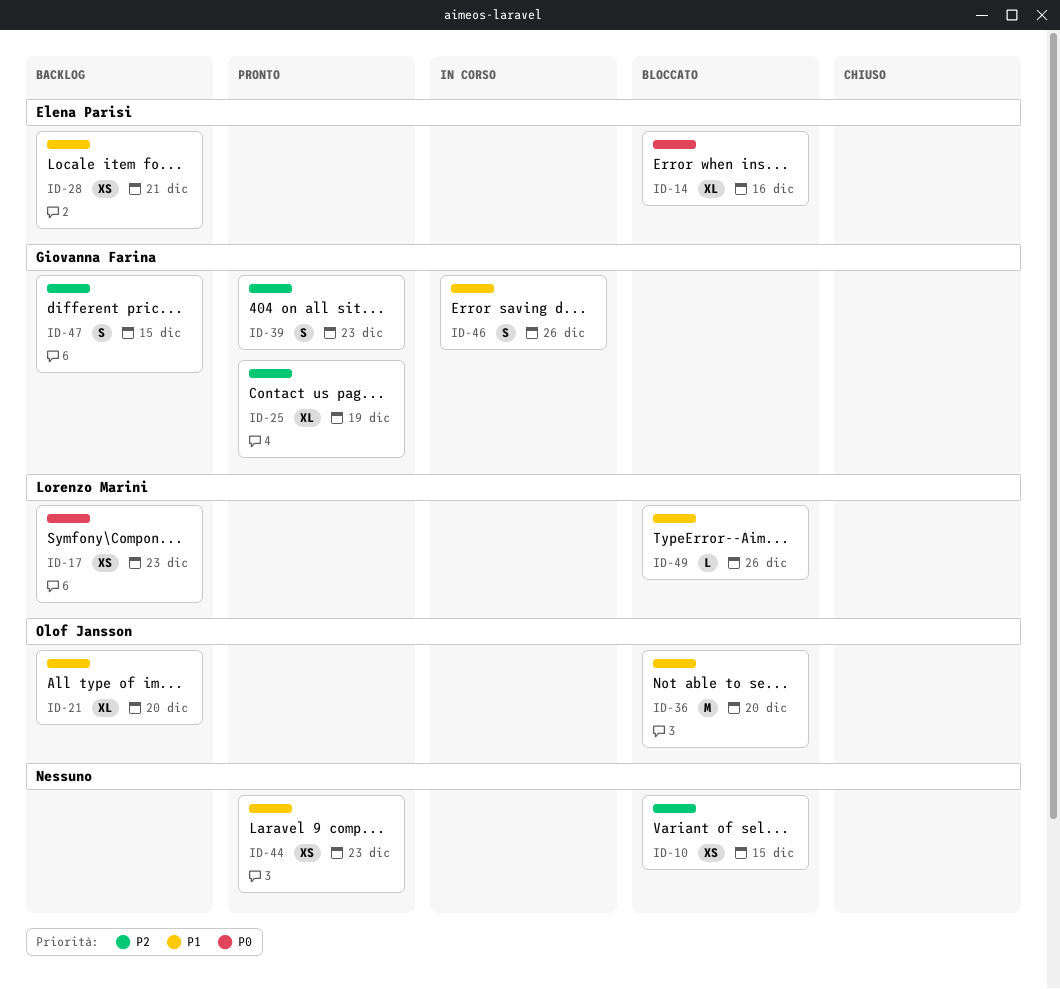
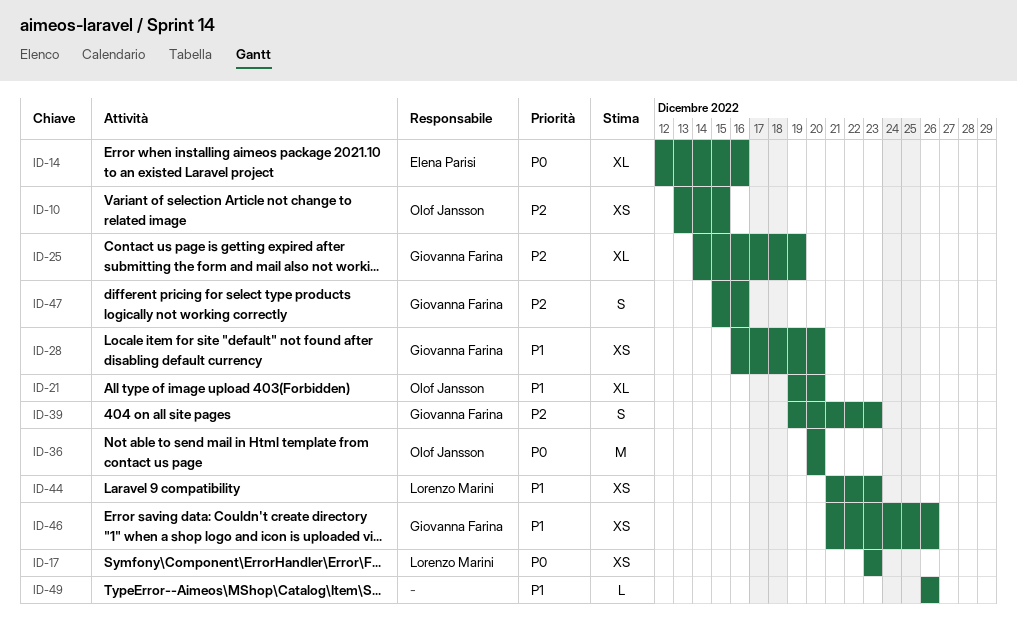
ID-10, owner: none -> Olof Jansson
ID-28, owner: Elena Parisi -> Giovanna Farina
ID-28, due: Dec 21 -> Dec 20
ID-36, priority: P1 -> P0
ID-44, owner: none -> Lorenzo Marini
ID-46, estimate: S -> XS
ID-47, due: Dec 15 -> Dec 16
ID-49, owner: Lorenzo Marini -> none

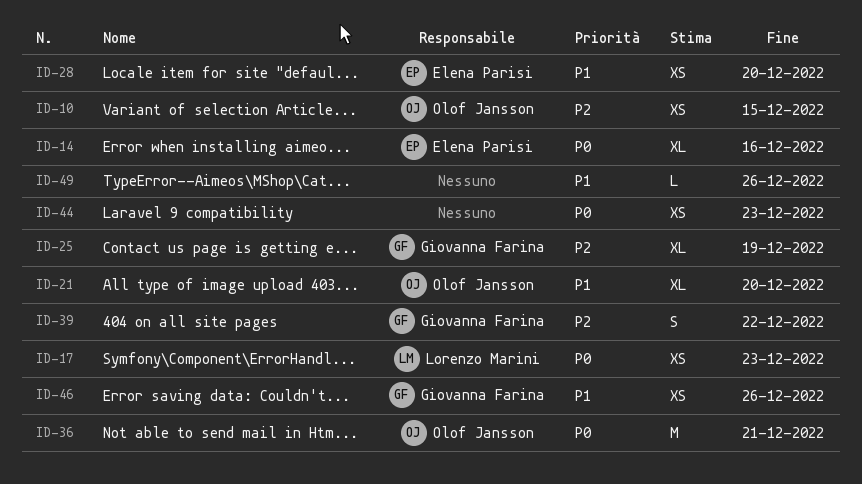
ID-28, owner: Giovanna Farina -> Elena Parisi
ID-36, due: Dec 20 -> Dec 21
ID-39, due: Dec 23 -> Dec 22
ID-44, owner: Lorenzo Marini -> none
ID-44, priority: P1 -> P0
ID-47: present -> none

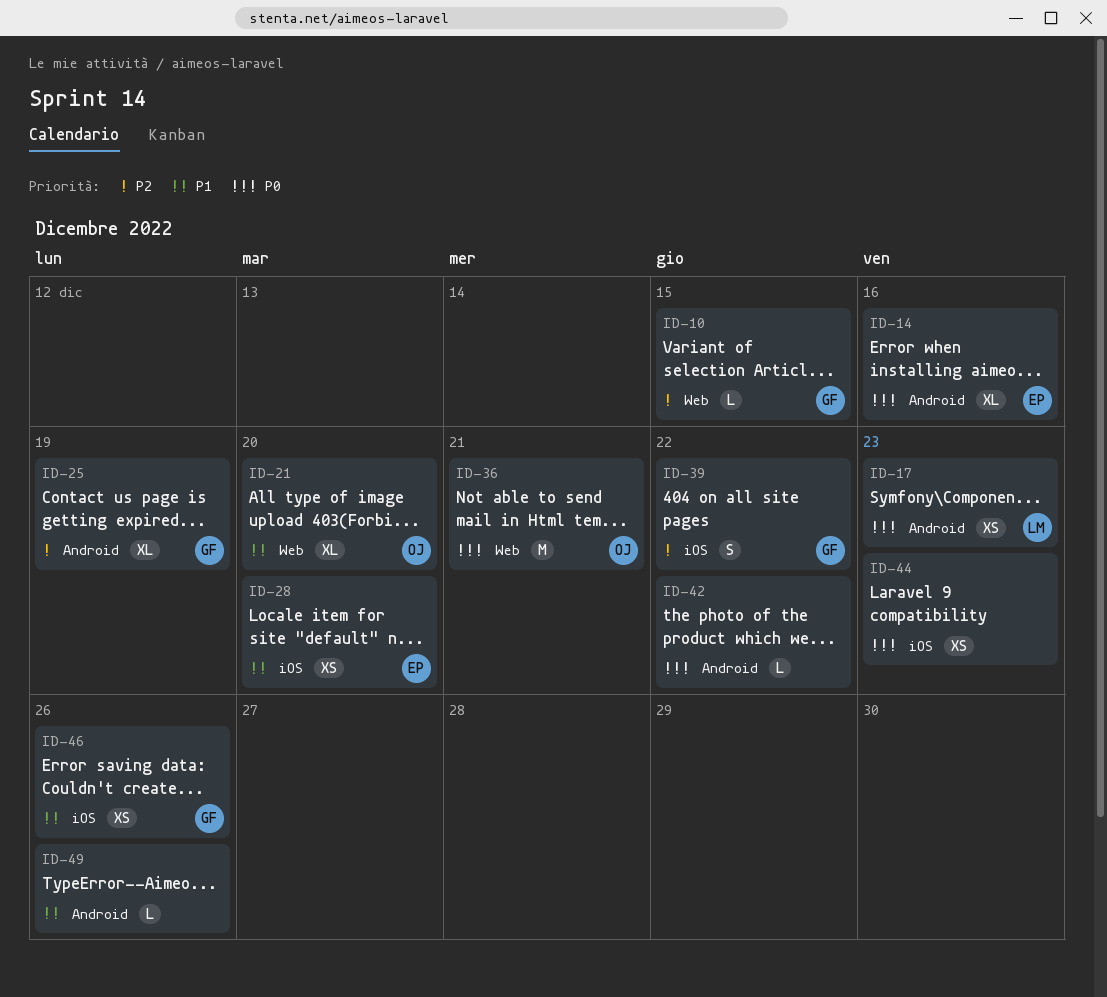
ID-10, owner: Olof Jansson -> Giovanna Farina
ID-10, estimate: XS -> L
ID-42: none -> present

